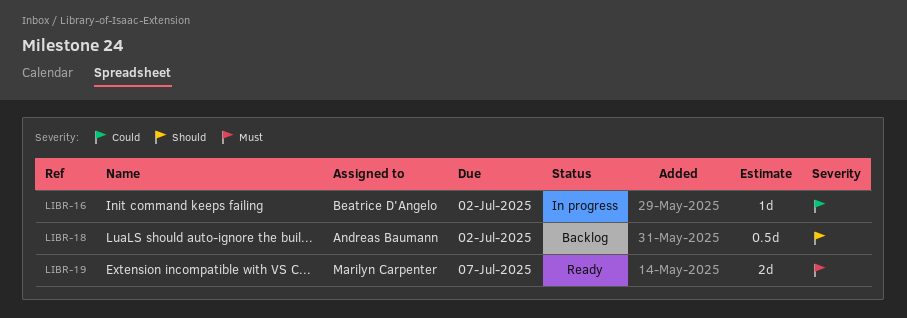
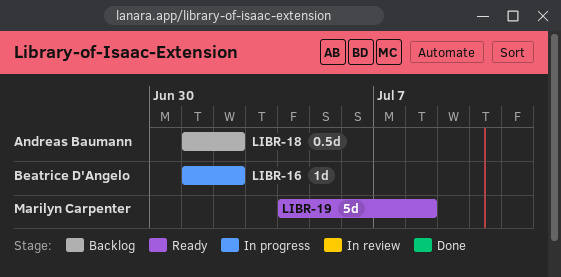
LIBR-19, estimate: 2d -> 5d
LIBR-19, due: Jul 7 -> Jul 8

